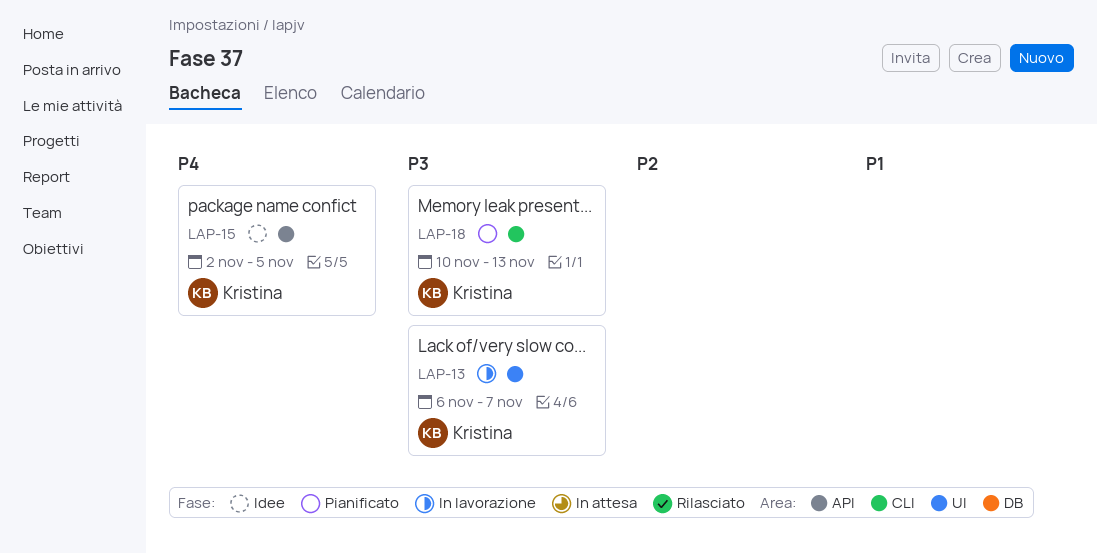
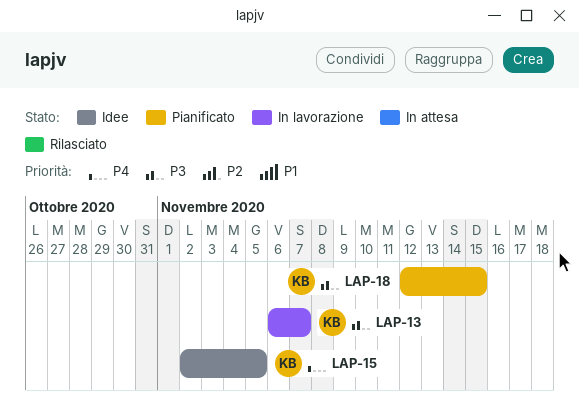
LAP-18, start: Nov 10 -> Nov 12
LAP-18, due: Nov 13 -> Nov 15

